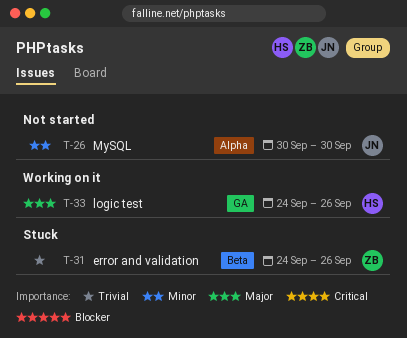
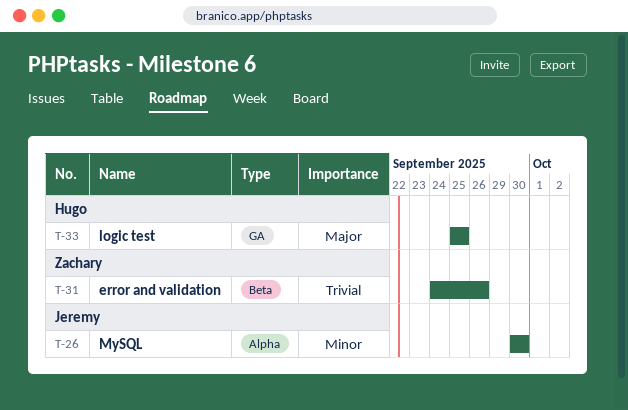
T-33, start: Sep 24 -> Sep 25
T-33, due: Sep 26 -> Sep 25

